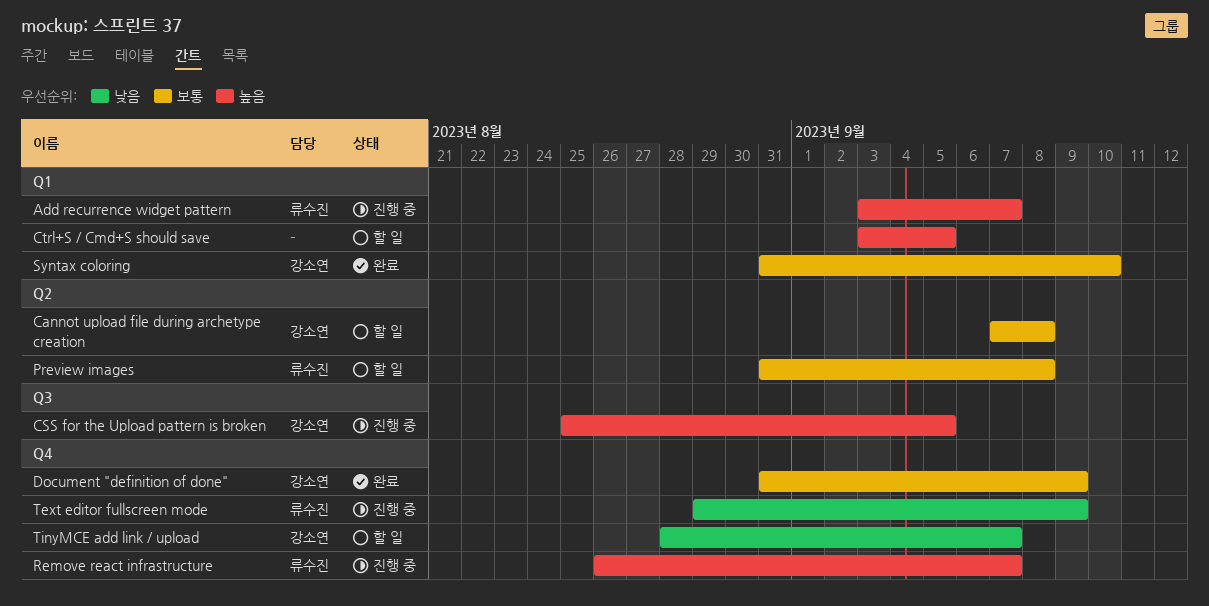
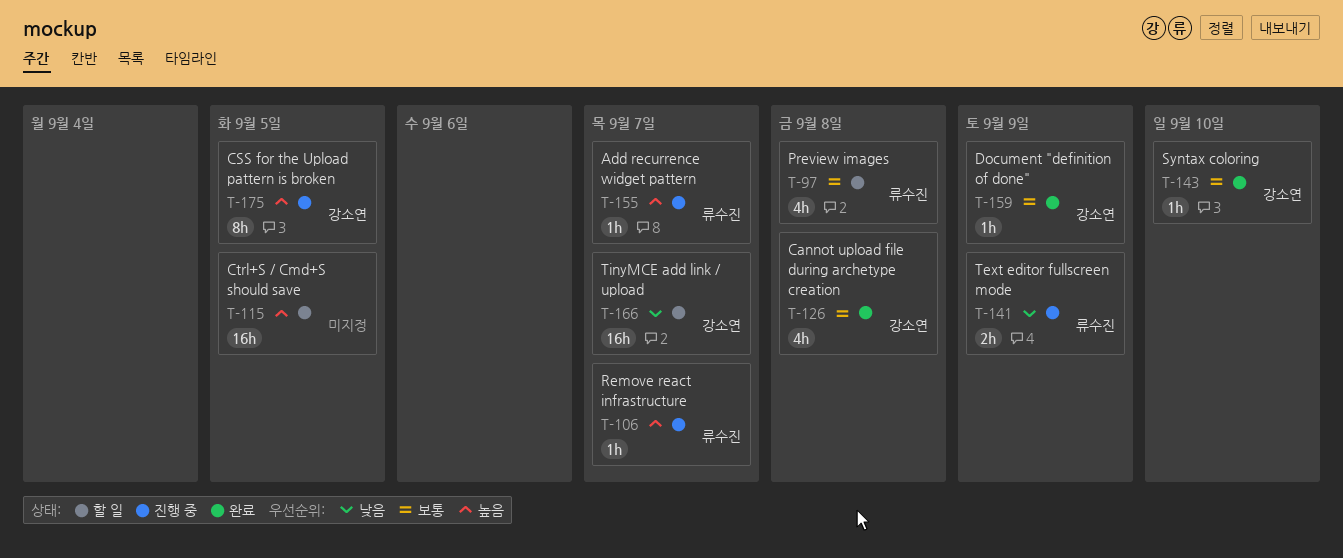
Cannot upload file during archetype creation, status: 할 일 -> 완료

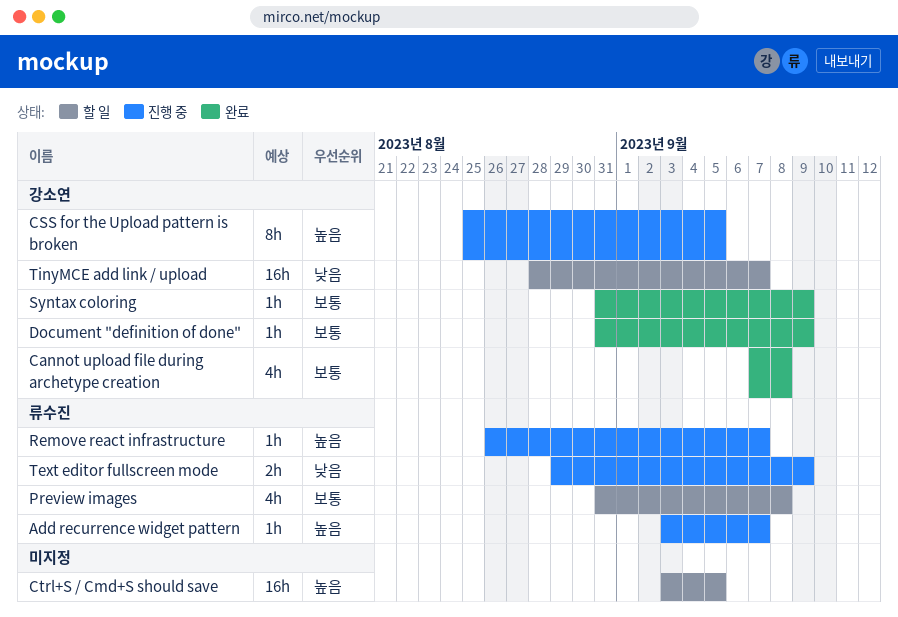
Syntax coloring, due: Sep 10 -> Sep 9

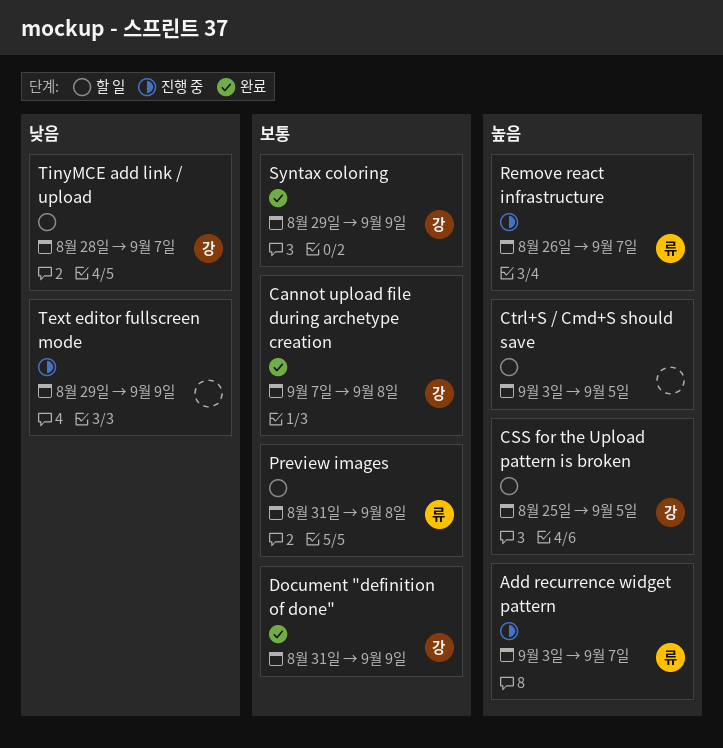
CSS for the Upload pattern is broken, status: 진행 중 -> 할 일
Syntax coloring, start: Aug 31 -> Aug 29
Text editor fullscreen mode, owner: 류수진 -> none

